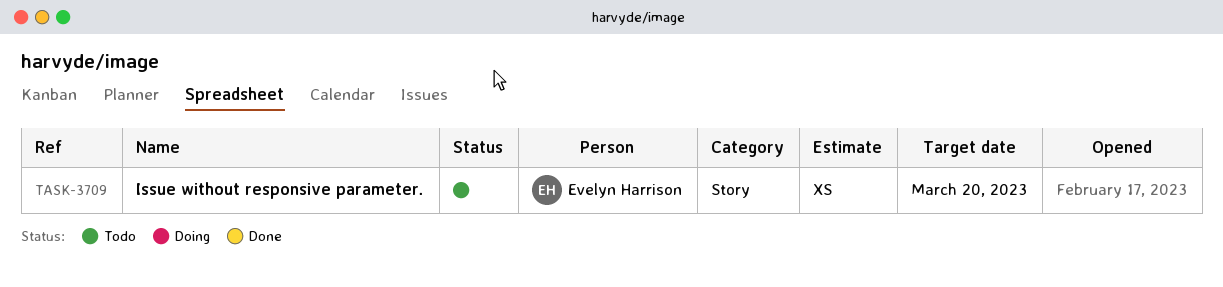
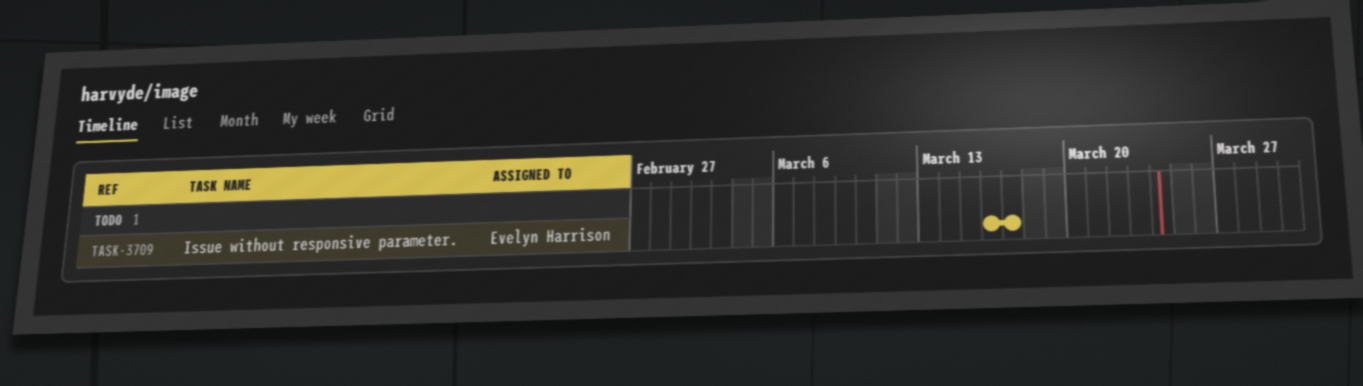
TASK-3709, due: Mar 20 -> Mar 17

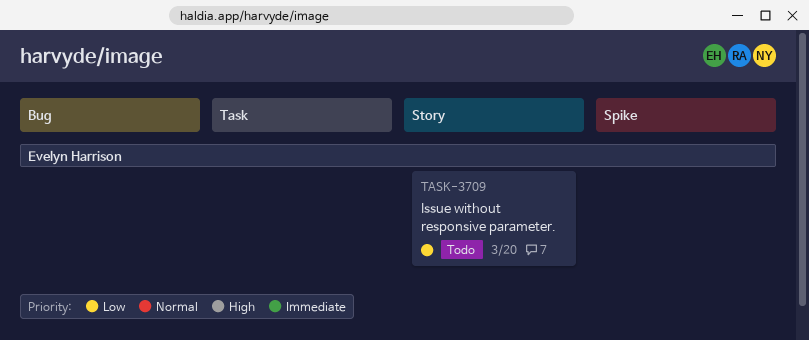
TASK-3709, due: Mar 17 -> Mar 20

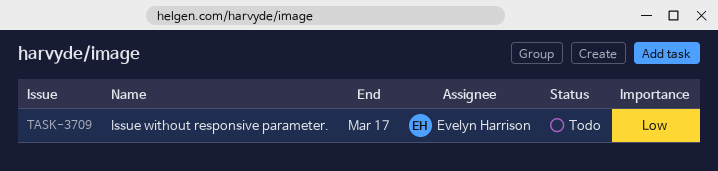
TASK-3709, due: Mar 20 -> Mar 17

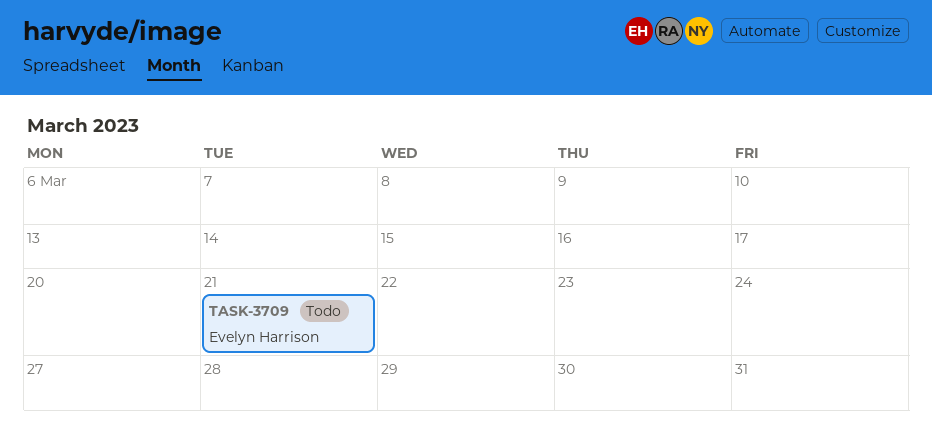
TASK-3709, due: Mar 17 -> Mar 21

